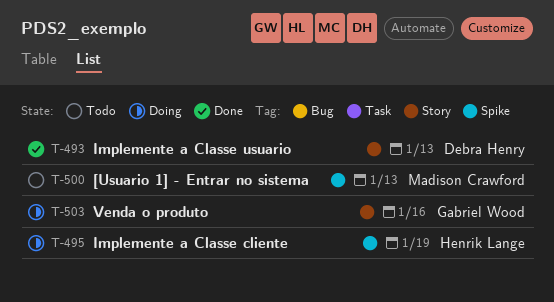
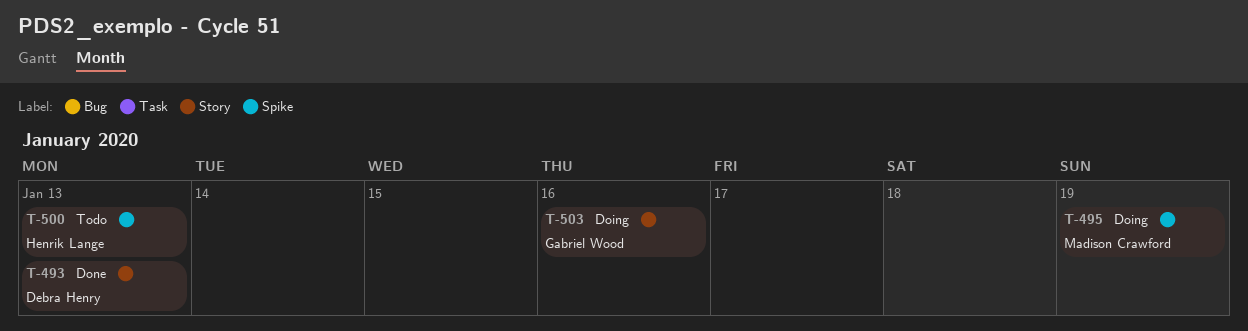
T-495, owner: Henrik Lange -> Madison Crawford
T-500, owner: Madison Crawford -> Henrik Lange

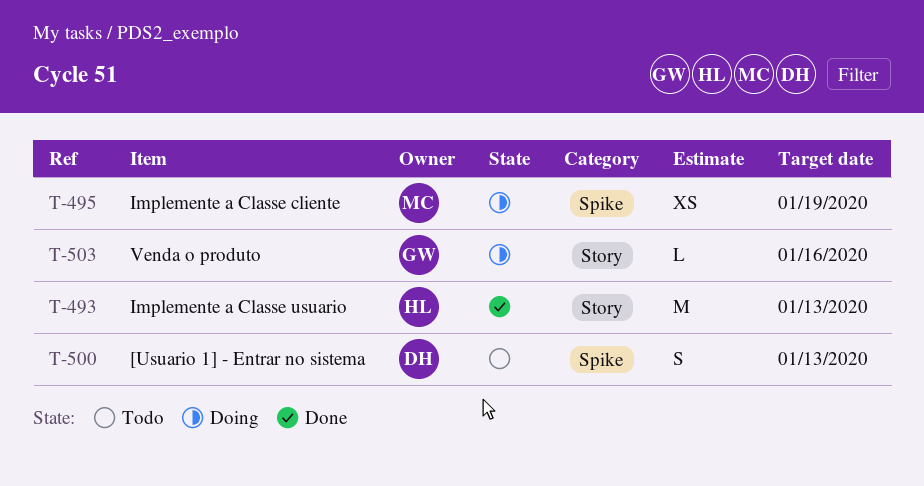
T-493, owner: Debra Henry -> Henrik Lange
T-500, owner: Henrik Lange -> Debra Henry

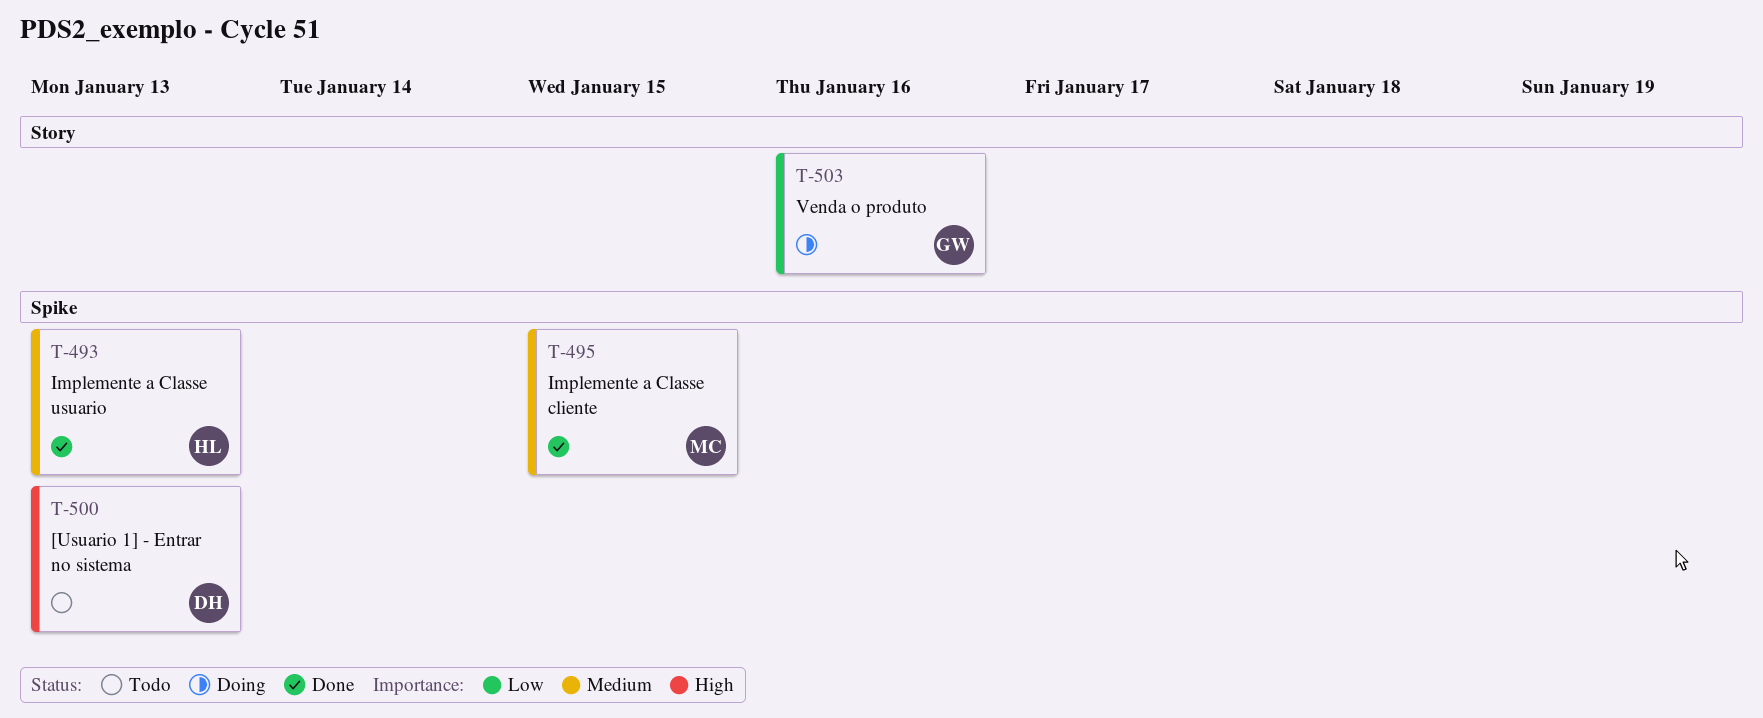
T-493, label: Story -> Spike
T-495, status: Doing -> Done
T-495, due: Jan 19 -> Jan 15

